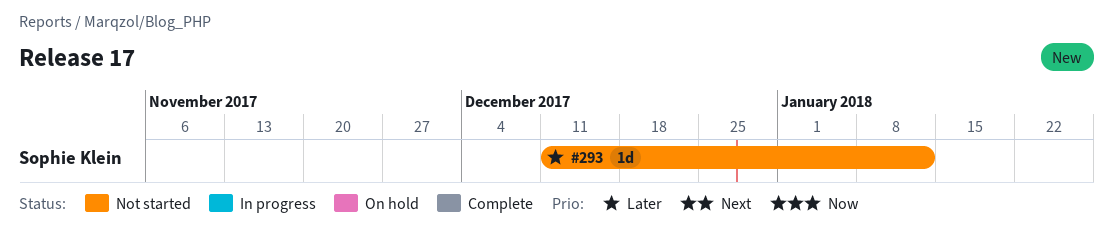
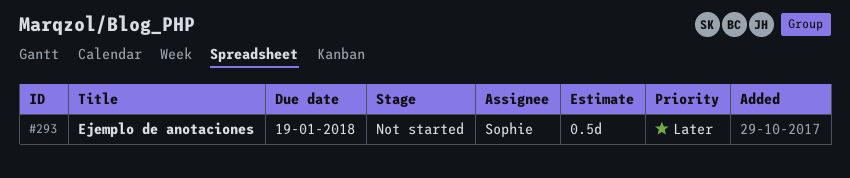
#293, estimate: 1d -> 0.5d
#293, due: Jan 12 -> Jan 19

